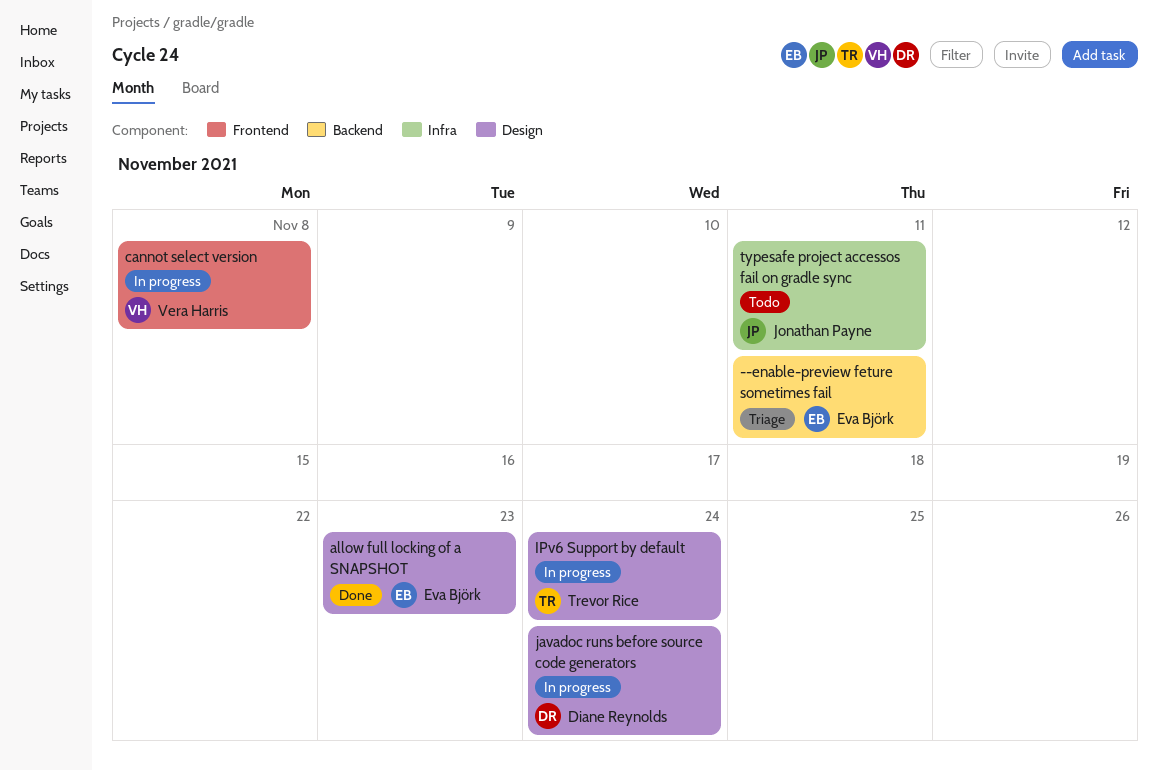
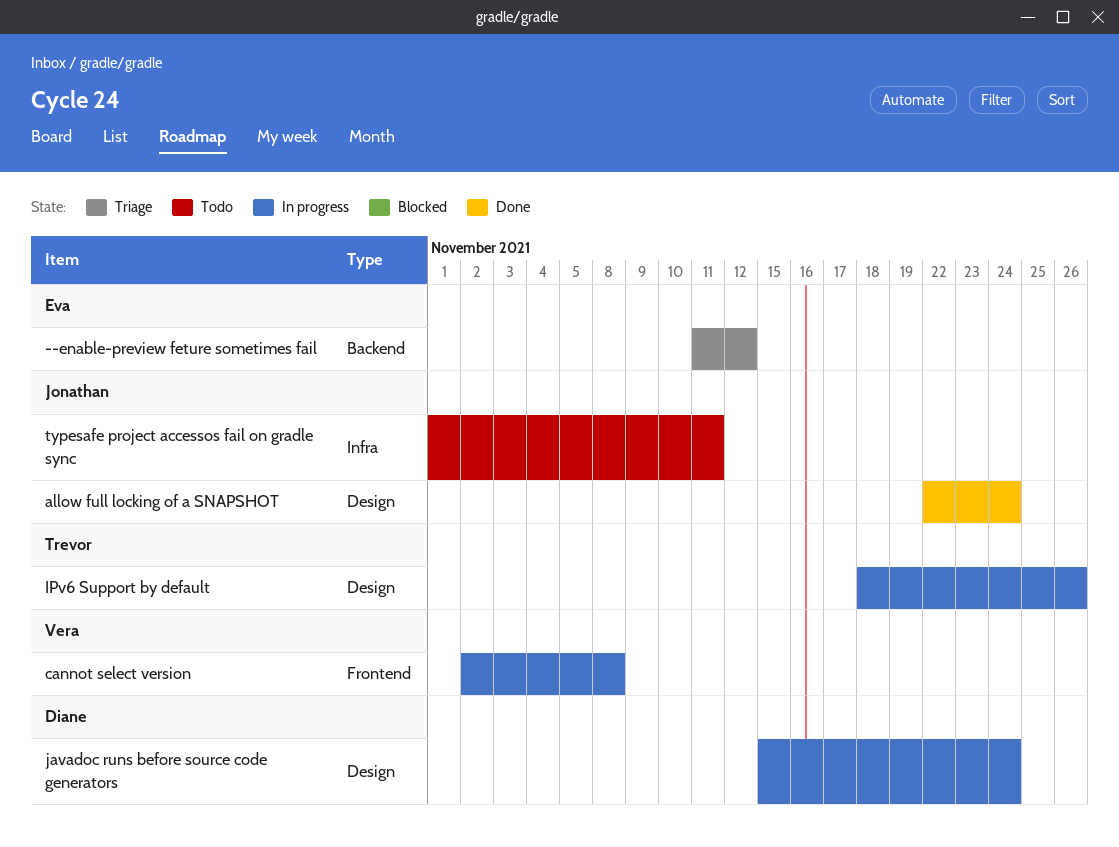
--enable-preview feture sometimes fail, due: Nov 11 -> Nov 12
allow full locking of a SNAPSHOT, owner: Eva Björk -> Jonathan Payne
allow full locking of a SNAPSHOT, due: Nov 23 -> Nov 24
IPv6 Support by default, due: Nov 24 -> Nov 26

